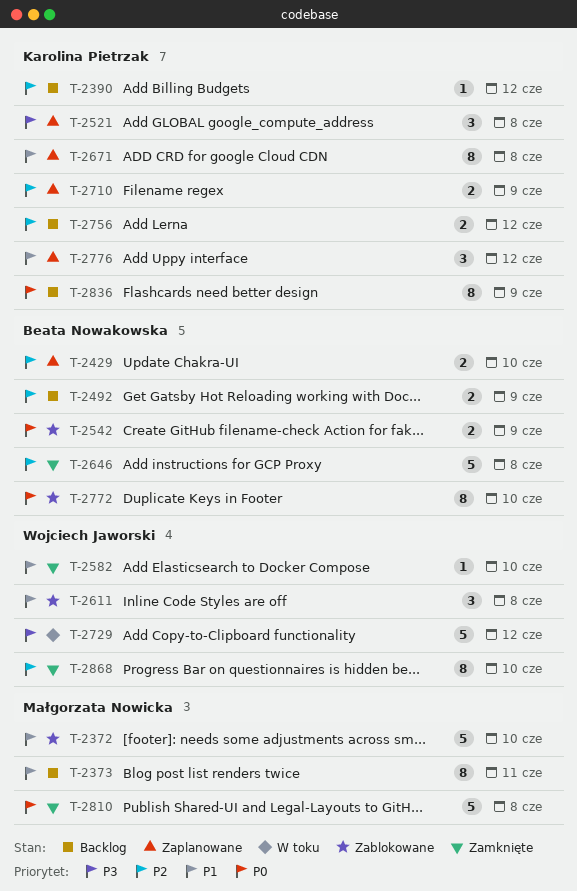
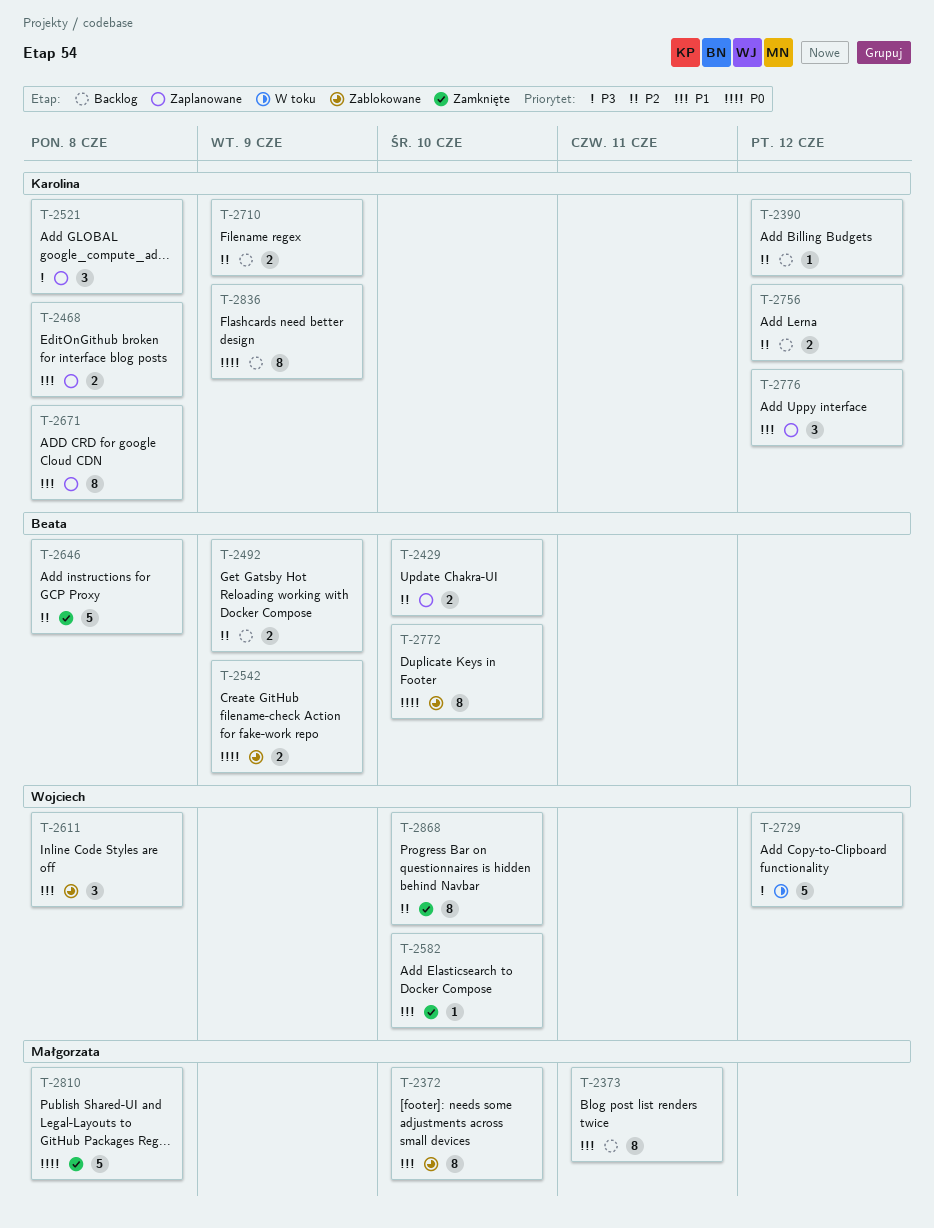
T-2372, estimate: 5 -> 8
T-2468: none -> present
T-2710, status: Zaplanowane -> Backlog

